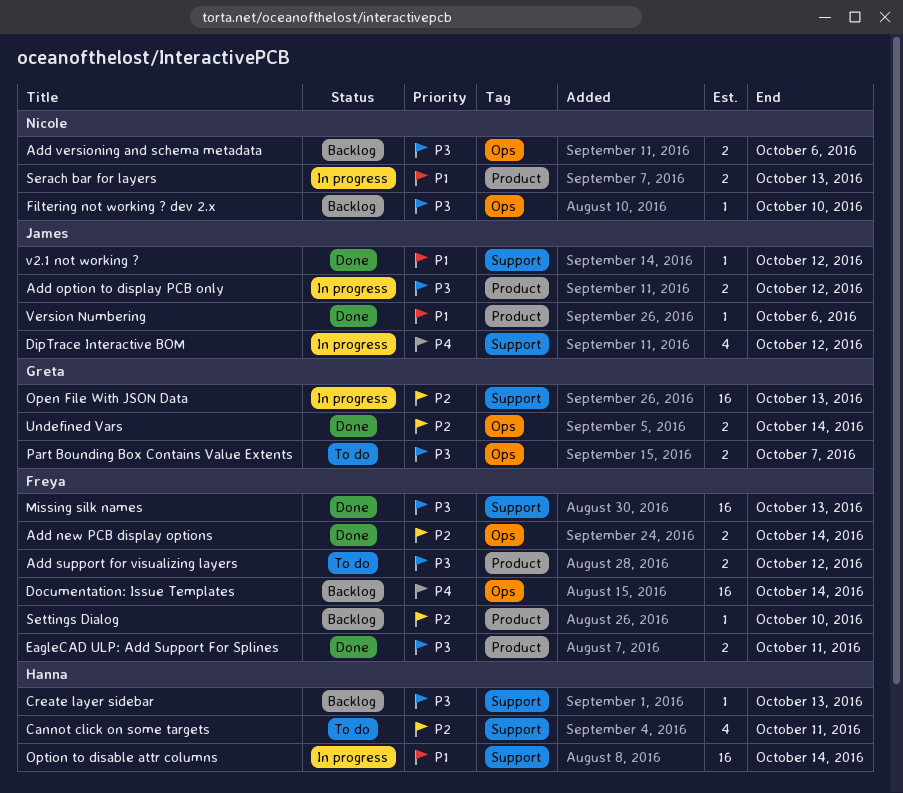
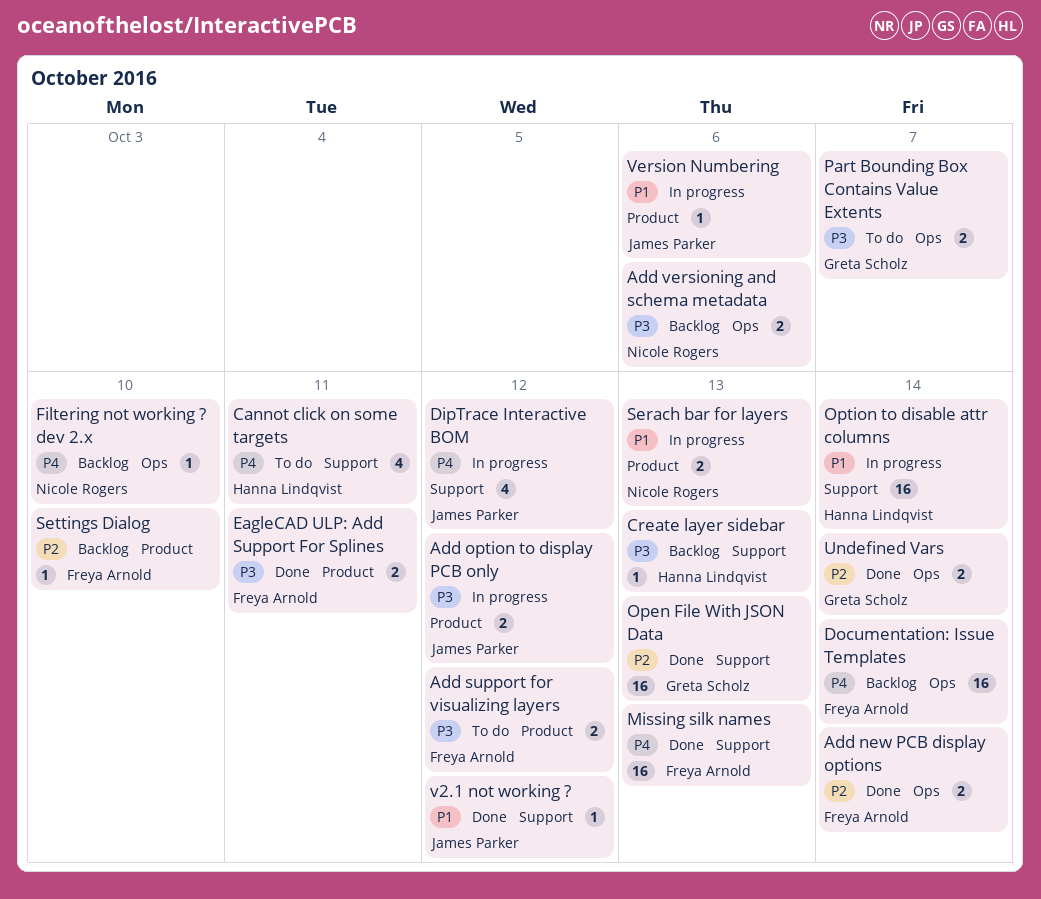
Cannot click on some targets, priority: P2 -> P4
Filtering not working ? dev 2.x, priority: P3 -> P4
Missing silk names, priority: P3 -> P4
Open File With JSON Data, status: In progress -> Done
Version Numbering, status: Done -> In progress

